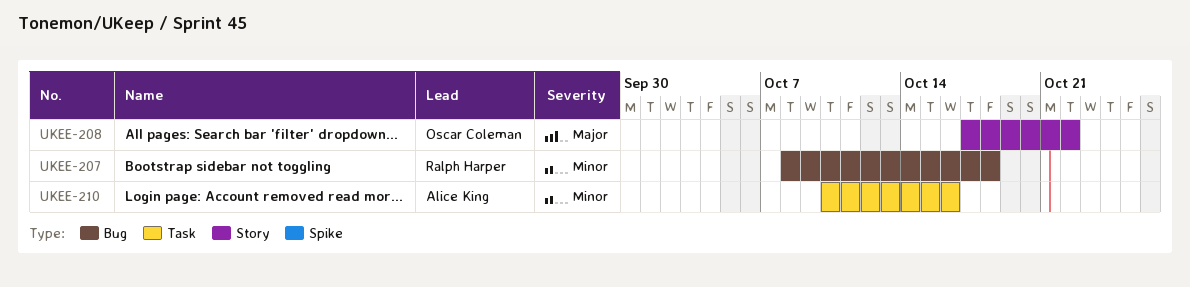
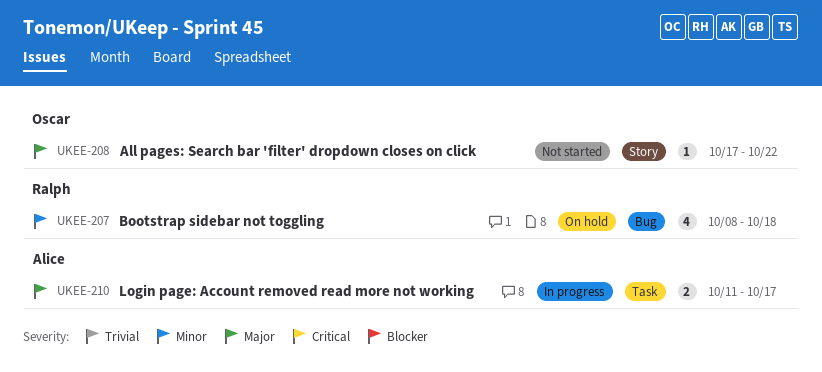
UKEE-210, priority: Minor -> Major
UKEE-210, start: Oct 10 -> Oct 11
UKEE-210, due: Oct 16 -> Oct 17

